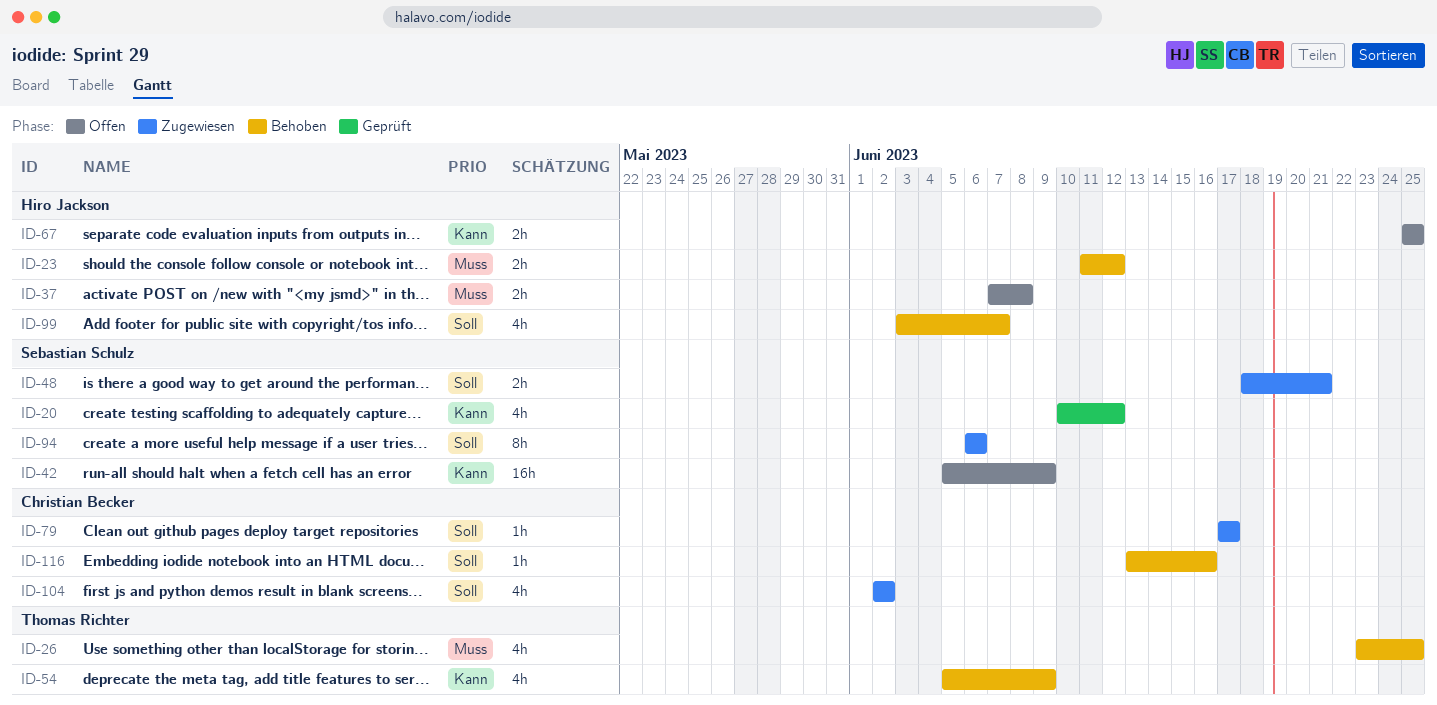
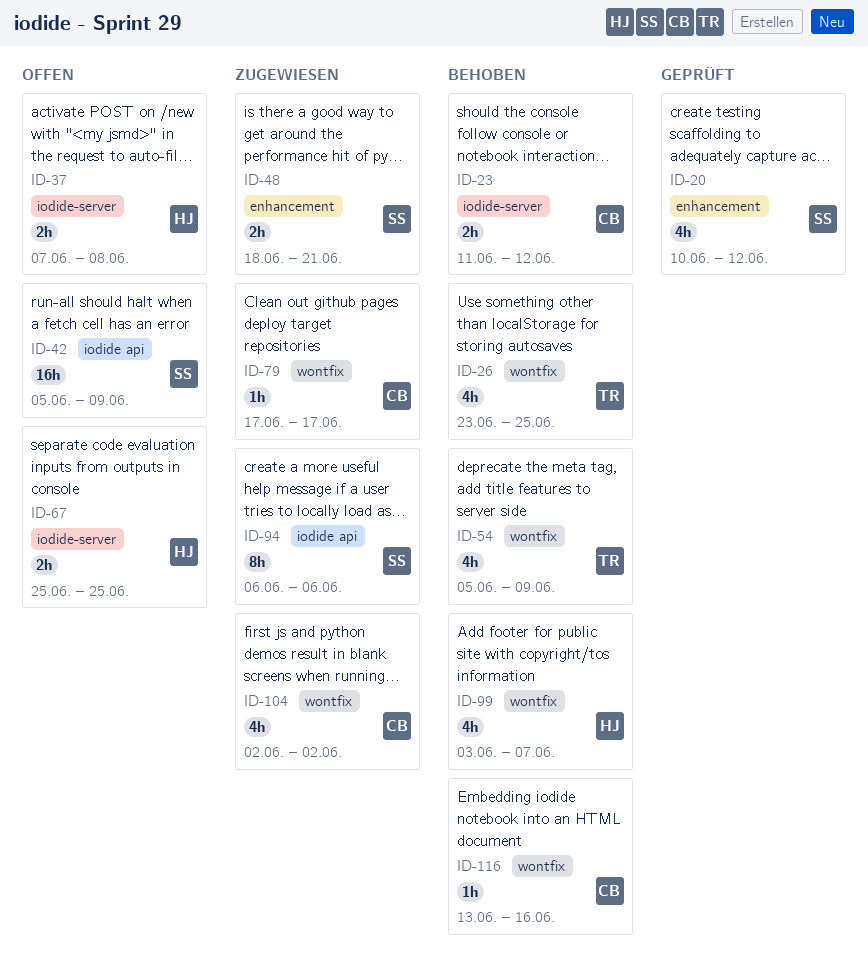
ID-23, owner: Hiro Jackson -> Christian Becker

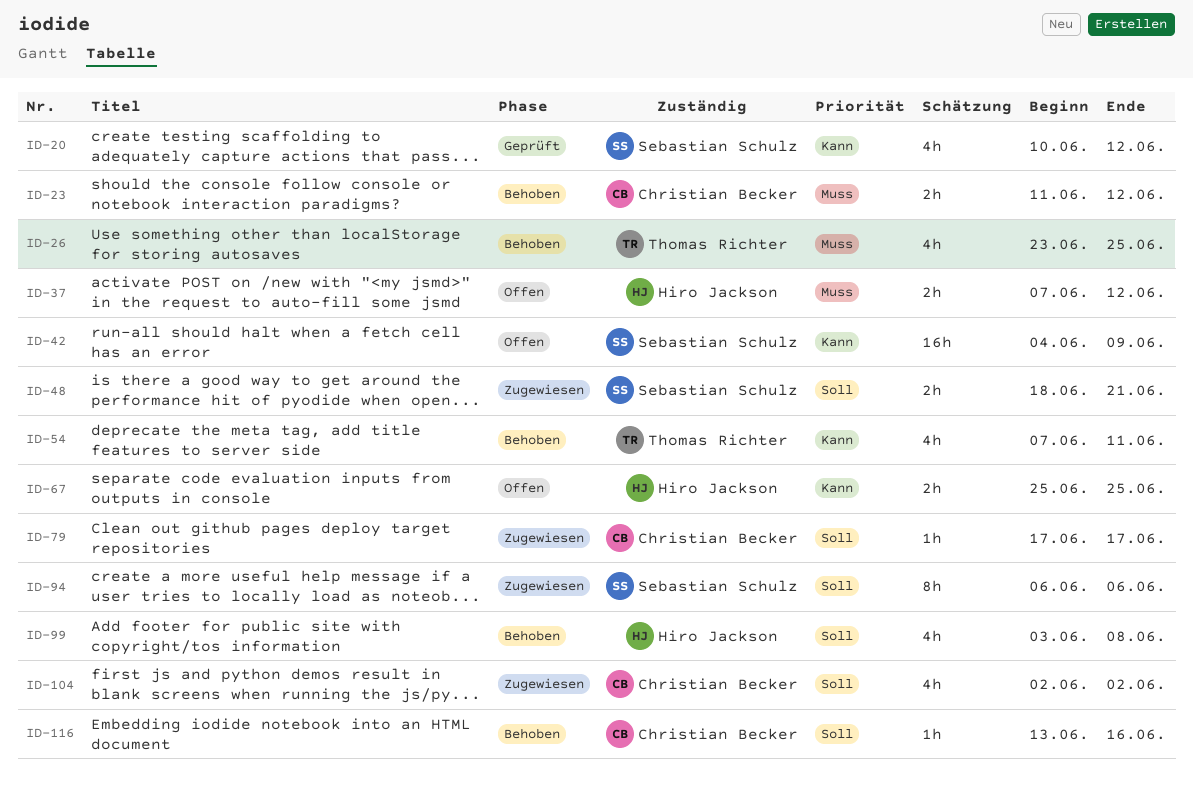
ID-37, due: Jun 8 -> Jun 12
ID-42, start: Jun 5 -> Jun 4
ID-54, start: Jun 5 -> Jun 7
ID-54, due: Jun 9 -> Jun 11
ID-99, due: Jun 7 -> Jun 8

